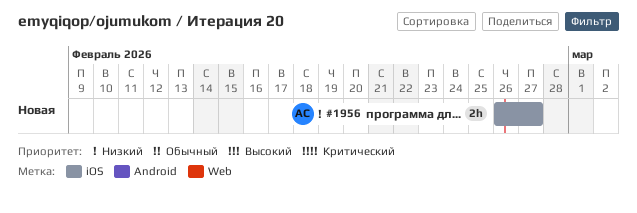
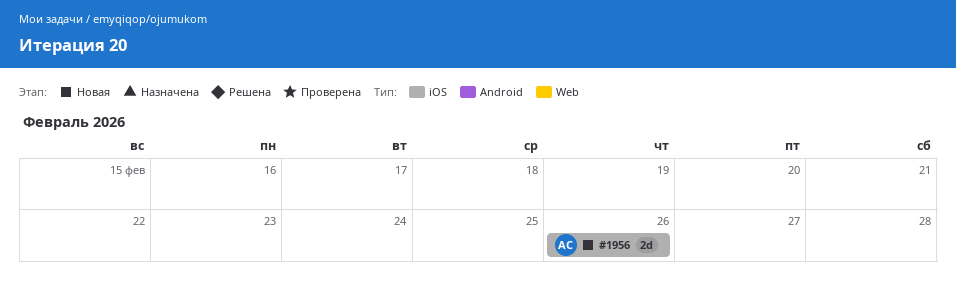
#1956, estimate: 2h -> 2d
#1956, due: Feb 27 -> Feb 26

